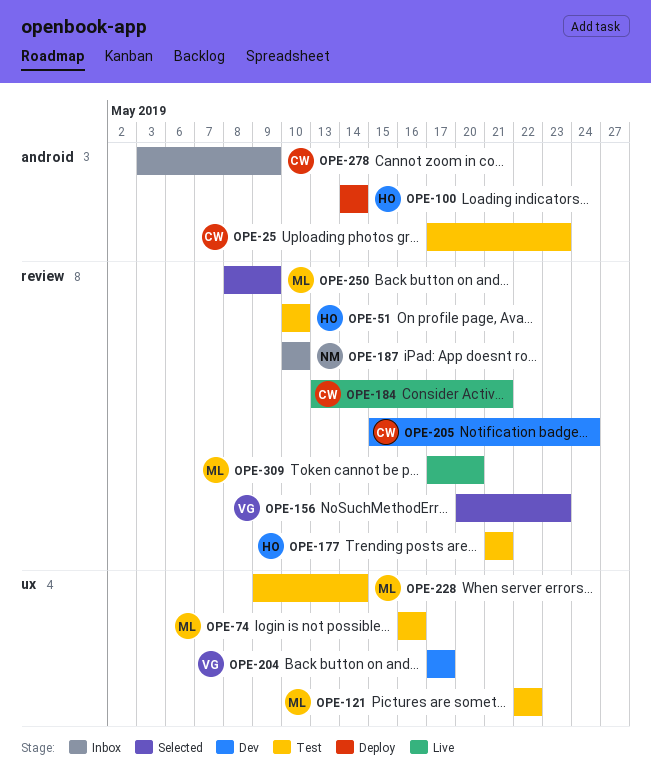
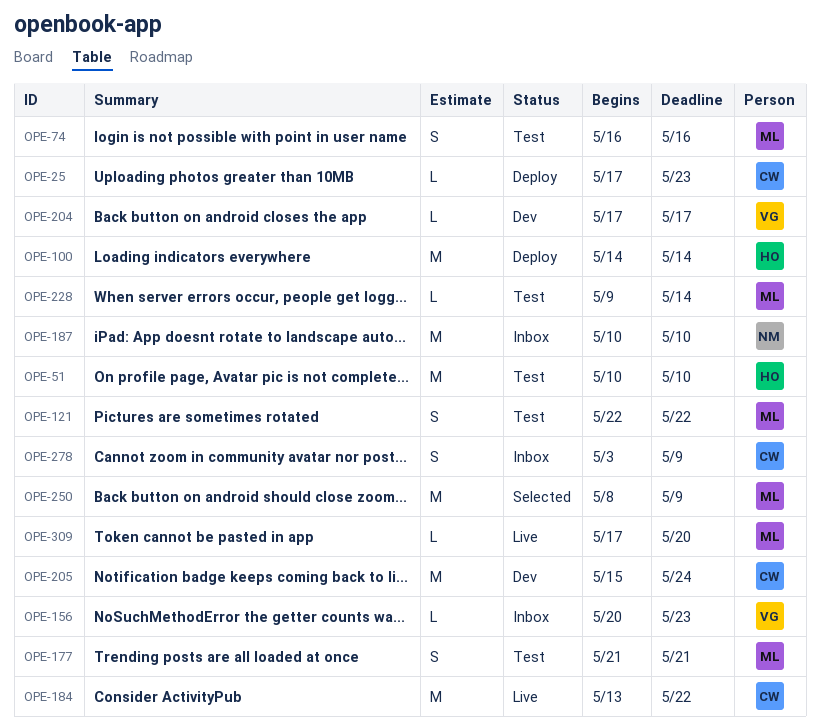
OPE-25, status: Test -> Deploy
OPE-156, status: Selected -> Inbox
OPE-177, owner: HO -> ML
OPE-184, due: May 21 -> May 22

